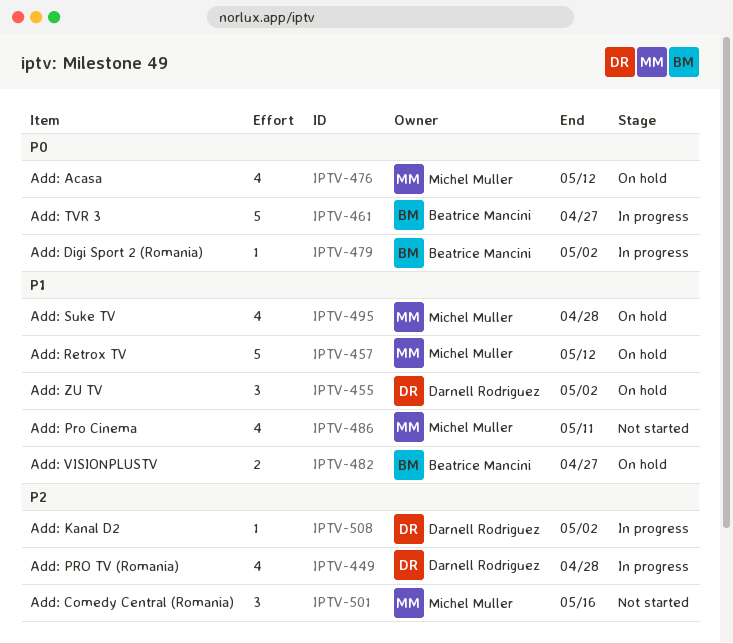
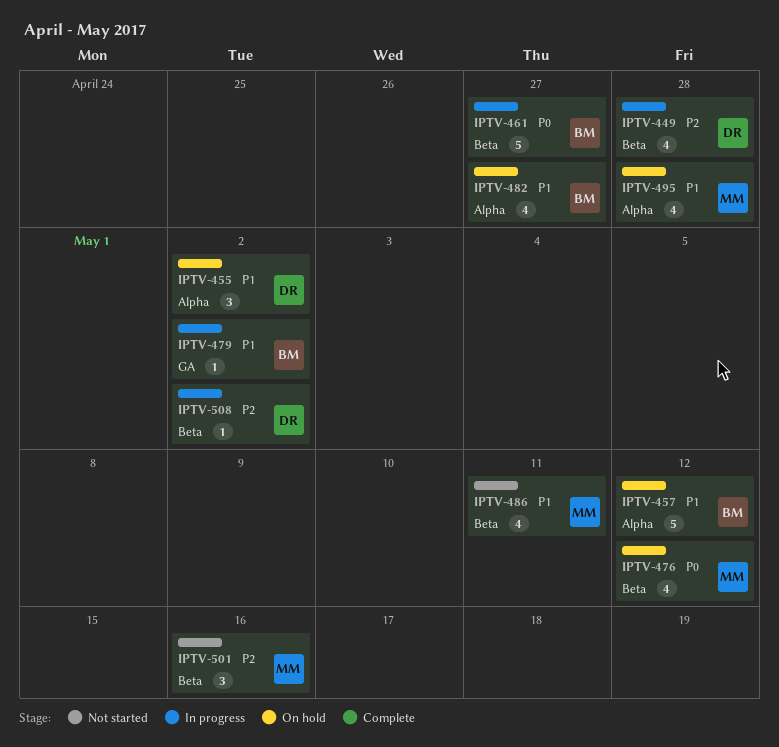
IPTV-457, owner: Michel Muller -> Beatrice Mancini
IPTV-479, priority: P0 -> P1
IPTV-482, estimate: 2 -> 4

